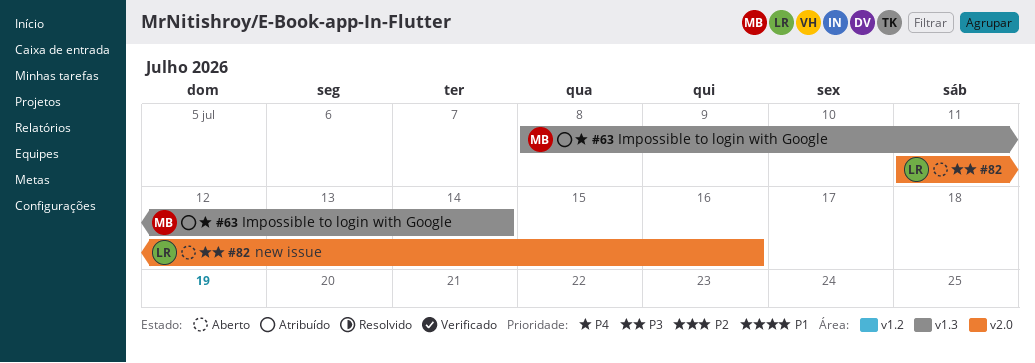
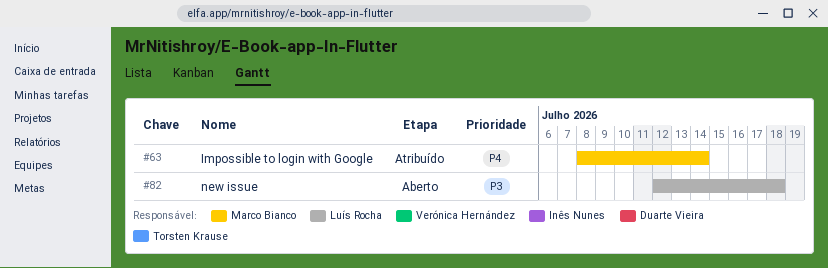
#82, start: Jul 11 -> Jul 12
#82, due: Jul 16 -> Jul 18

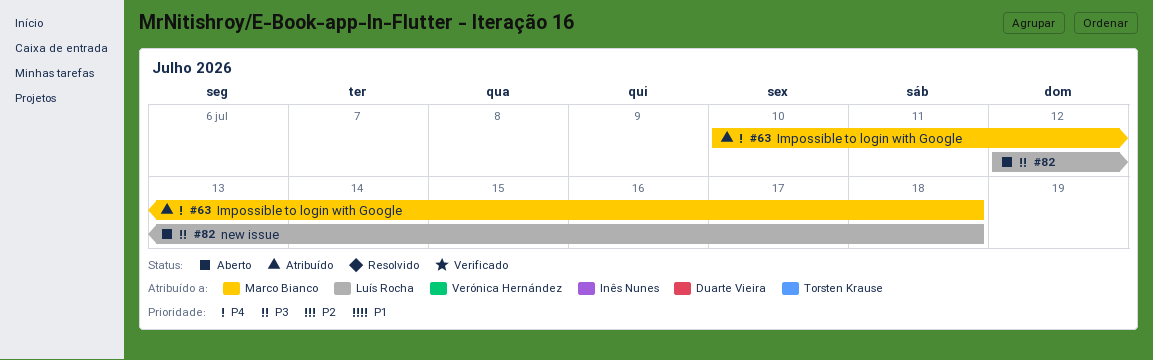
#63, start: Jul 8 -> Jul 10
#63, due: Jul 14 -> Jul 18

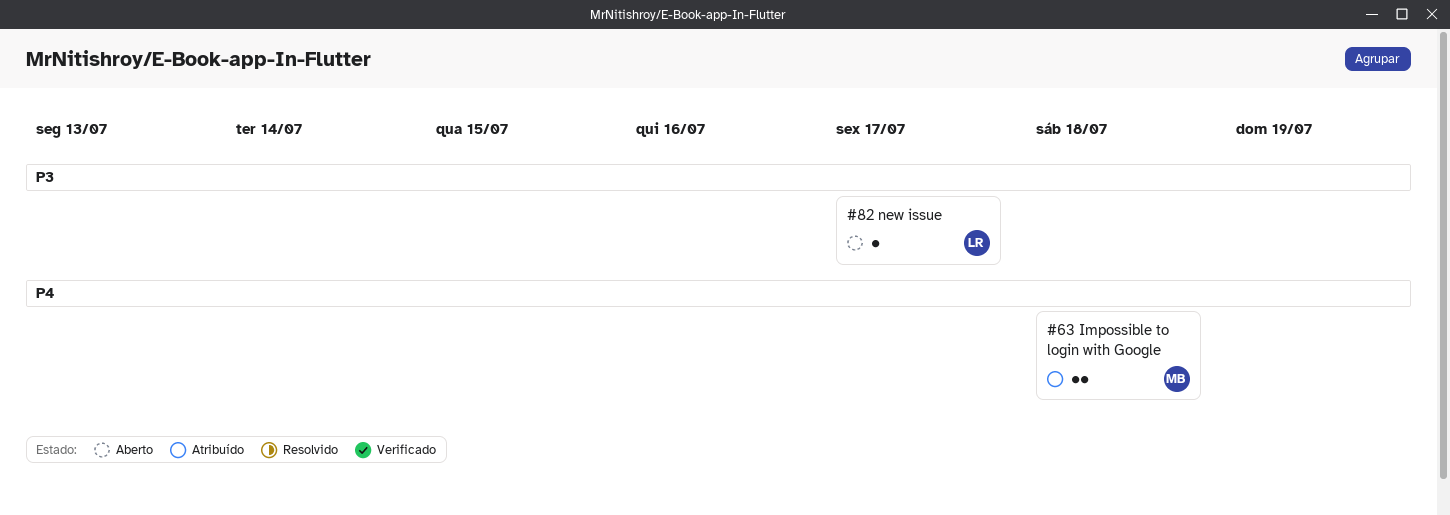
#82, due: Jul 18 -> Jul 17

